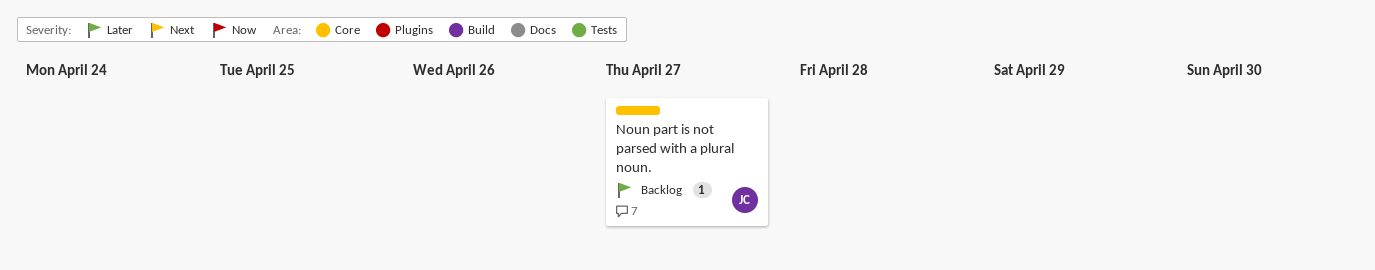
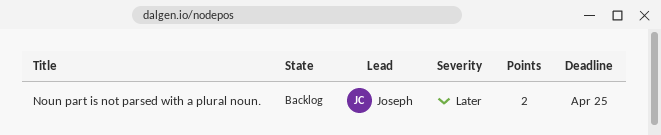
Noun part is not parsed with a plural noun., estimate: 1 -> 2
Noun part is not parsed with a plural noun., due: Apr 27 -> Apr 25

